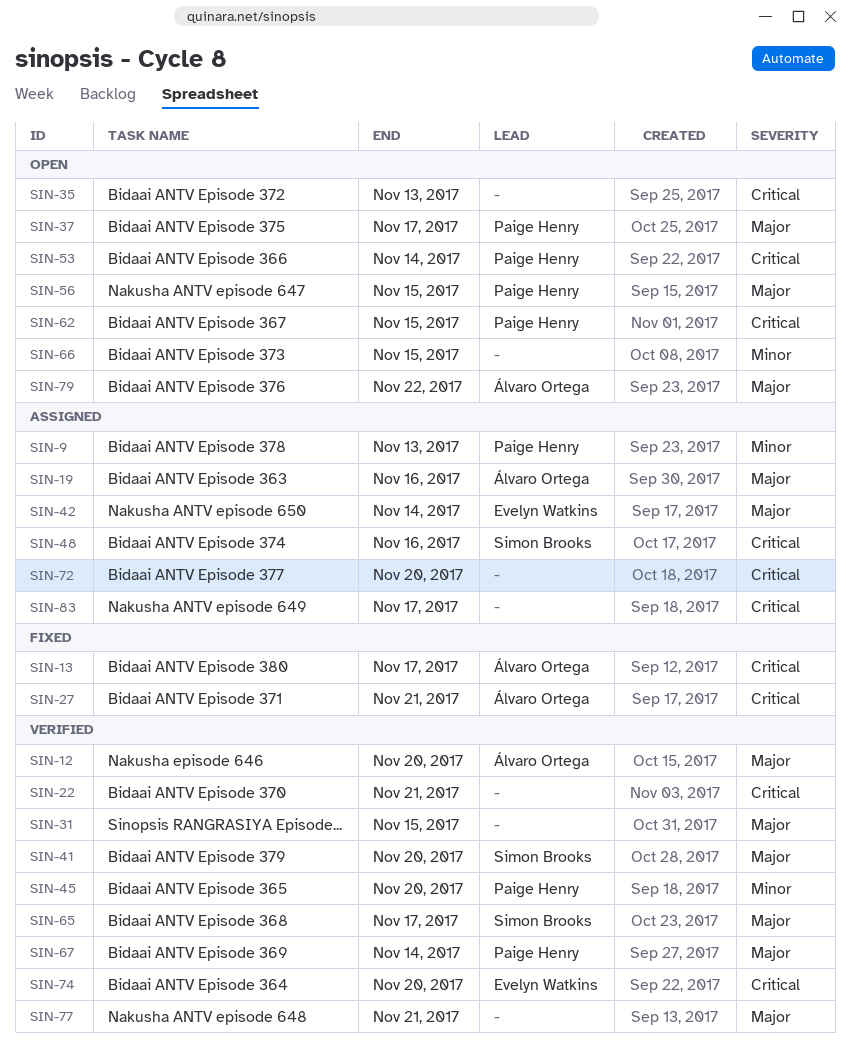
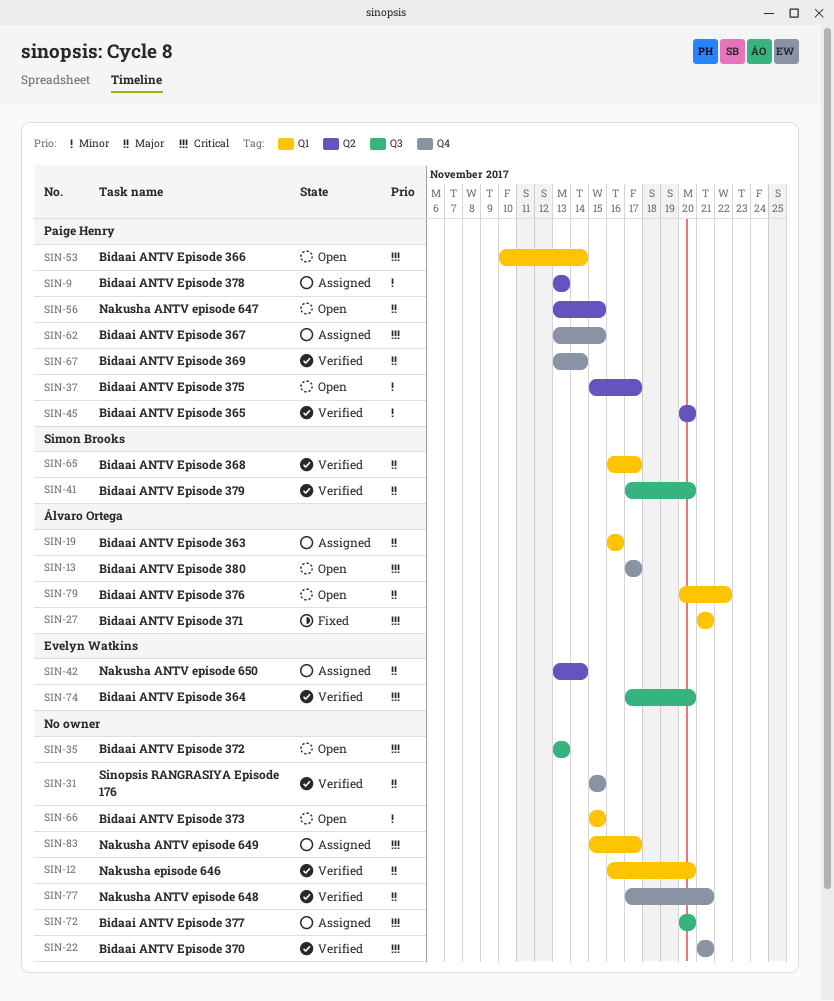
SIN-12, owner: Álvaro Ortega -> none
SIN-13, status: Fixed -> Open
SIN-37, priority: Major -> Minor
SIN-48: present -> none
SIN-62, status: Open -> Assigned

